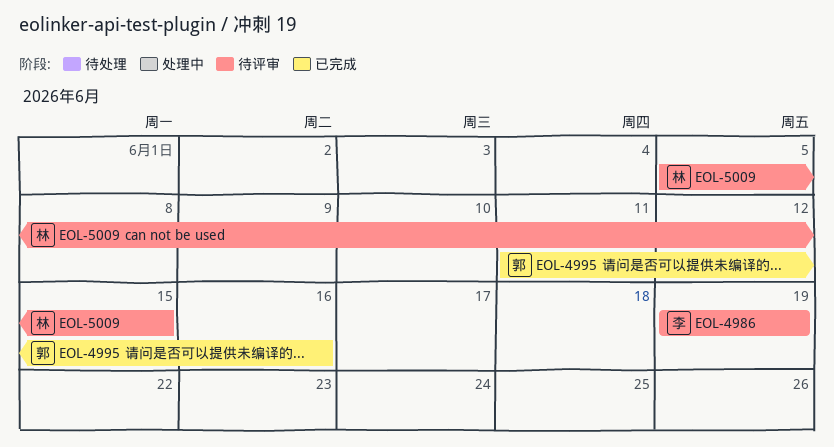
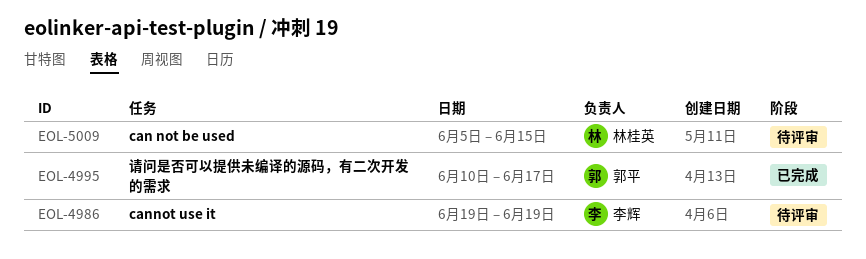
EOL-4995, start: Jun 11 -> Jun 10
EOL-4995, due: Jun 16 -> Jun 17

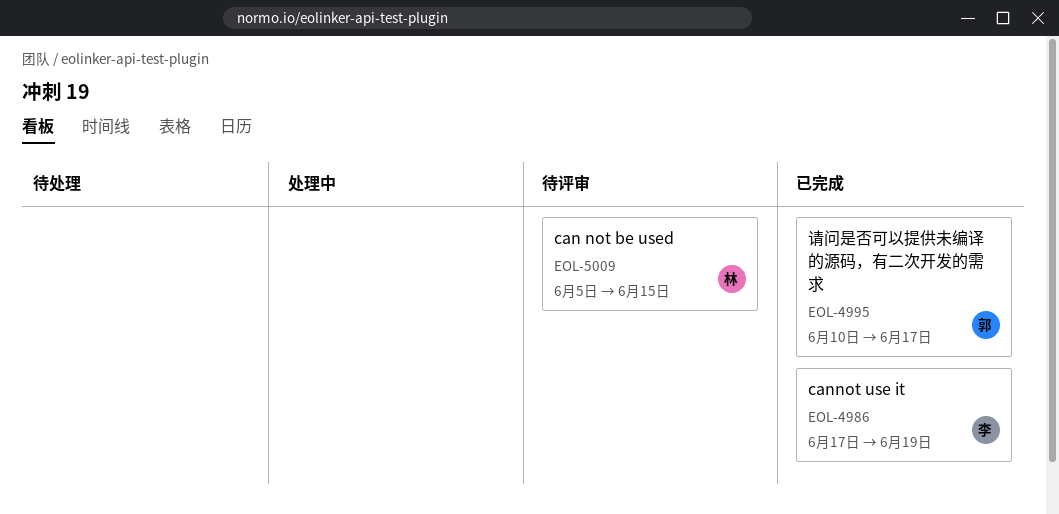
EOL-4986, status: 待评审 -> 已完成
EOL-4986, start: Jun 19 -> Jun 17

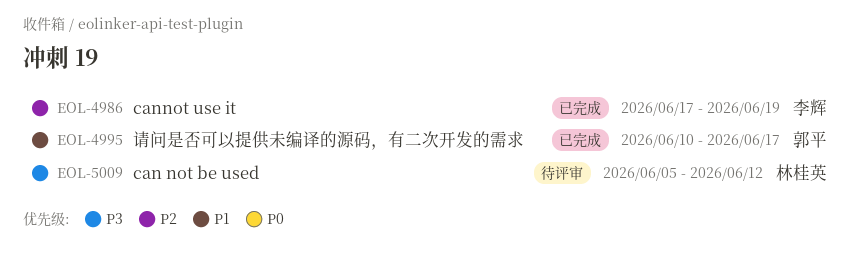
EOL-5009, due: Jun 15 -> Jun 12

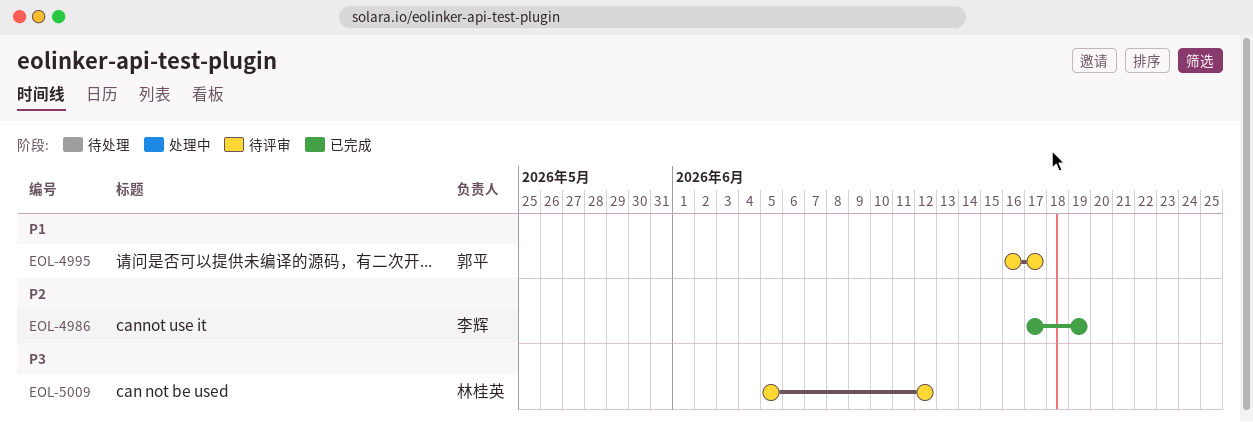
EOL-4995, status: 已完成 -> 待评审
EOL-4995, start: Jun 10 -> Jun 16

